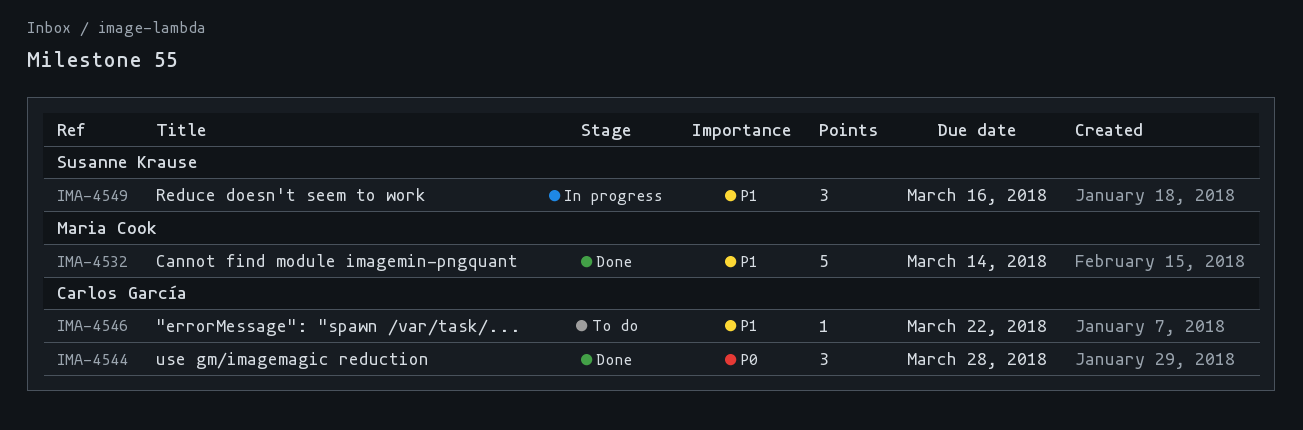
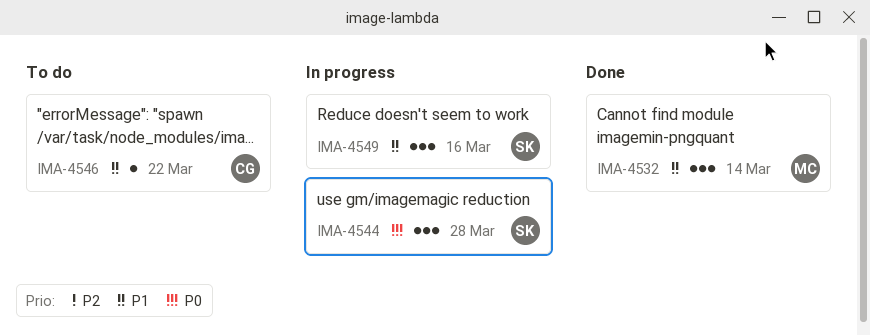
IMA-4532, estimate: 5 -> 3
IMA-4544, status: Done -> In progress
IMA-4544, owner: Carlos García -> Susanne Krause

